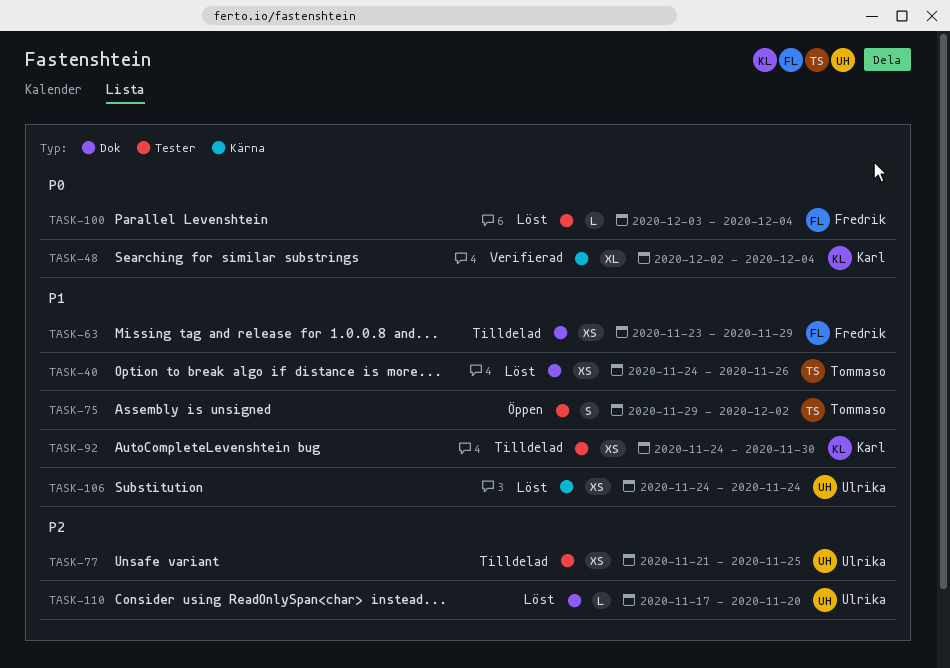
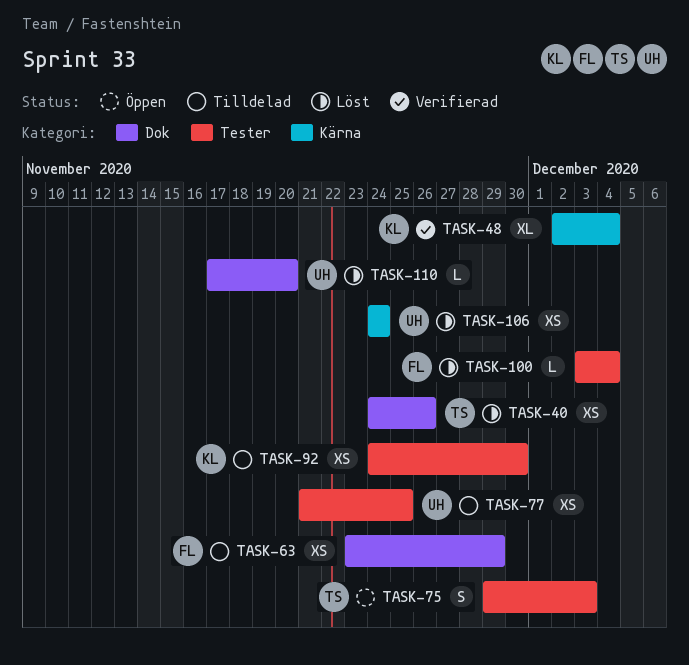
TASK-75, due: Dec 2 -> Dec 3

